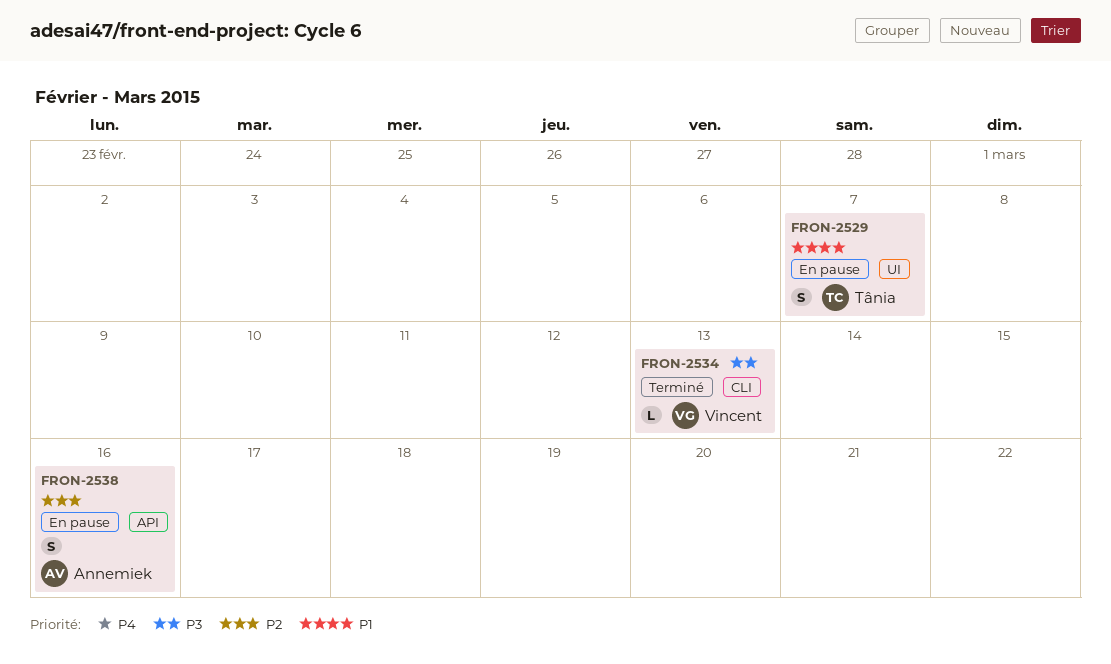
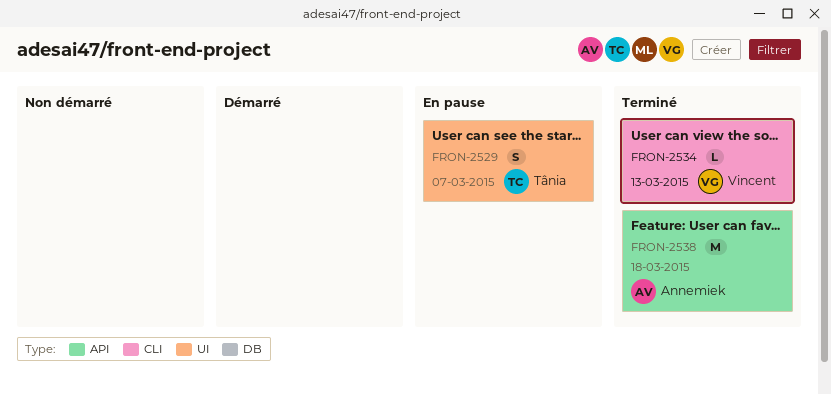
FRON-2538, status: En pause -> Terminé
FRON-2538, estimate: S -> M
FRON-2538, due: Mar 16 -> Mar 18

